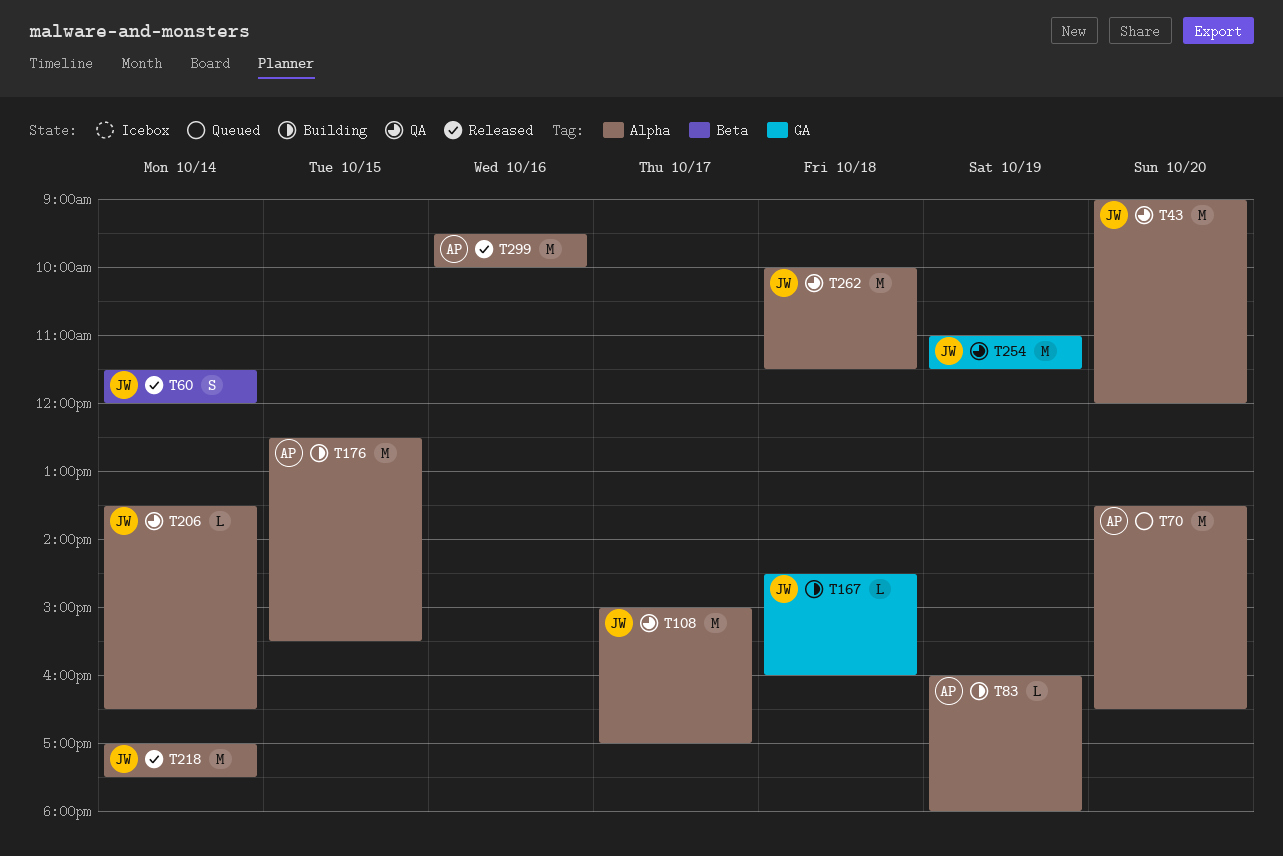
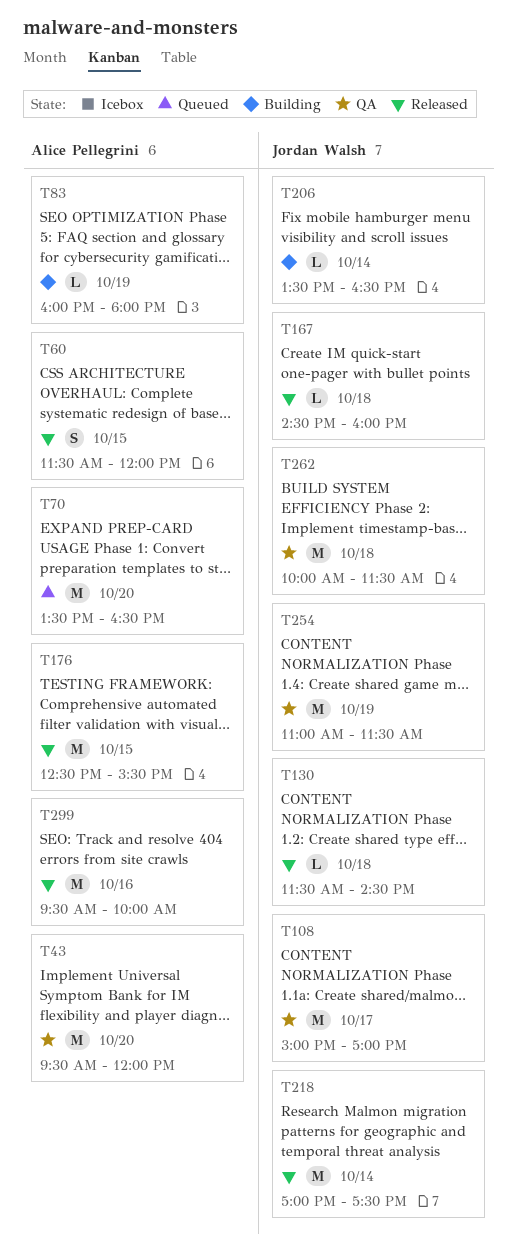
T43, owner: Jordan Walsh -> Alice Pellegrini
T43, begins: 09:00 -> 09:30
T60, owner: Jordan Walsh -> Alice Pellegrini
T60, day: Oct 14 -> Oct 15
T130: none -> present
T167, status: Building -> Released
T176, status: Building -> Released
T206, status: QA -> Building

